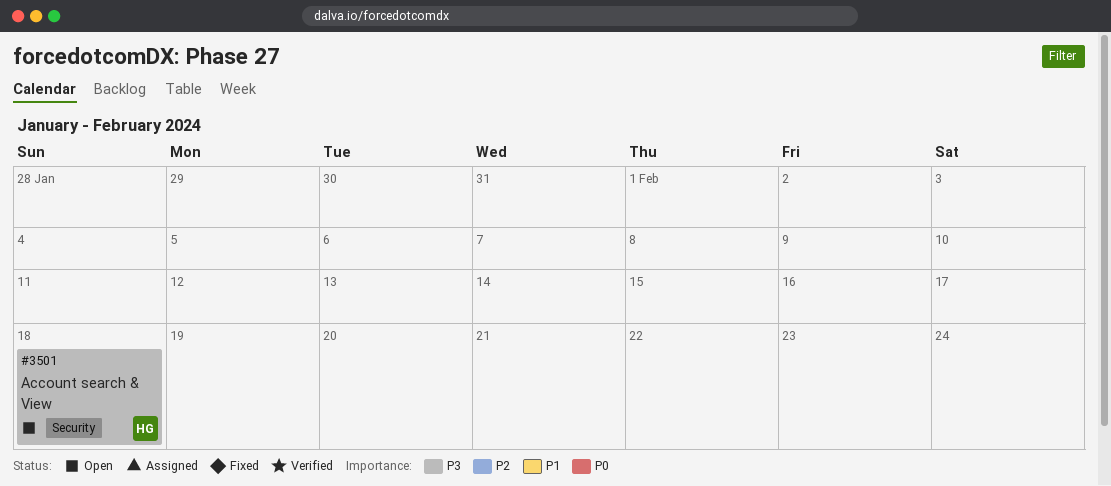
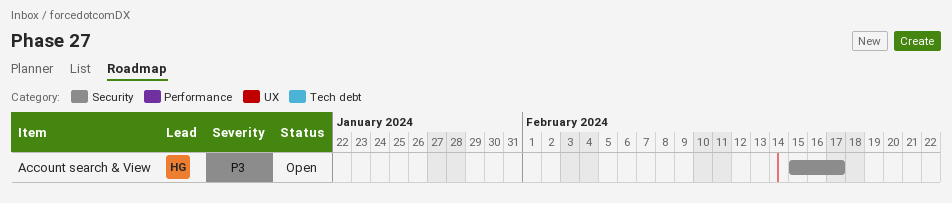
Account search & View, due: Feb 18 -> Feb 17

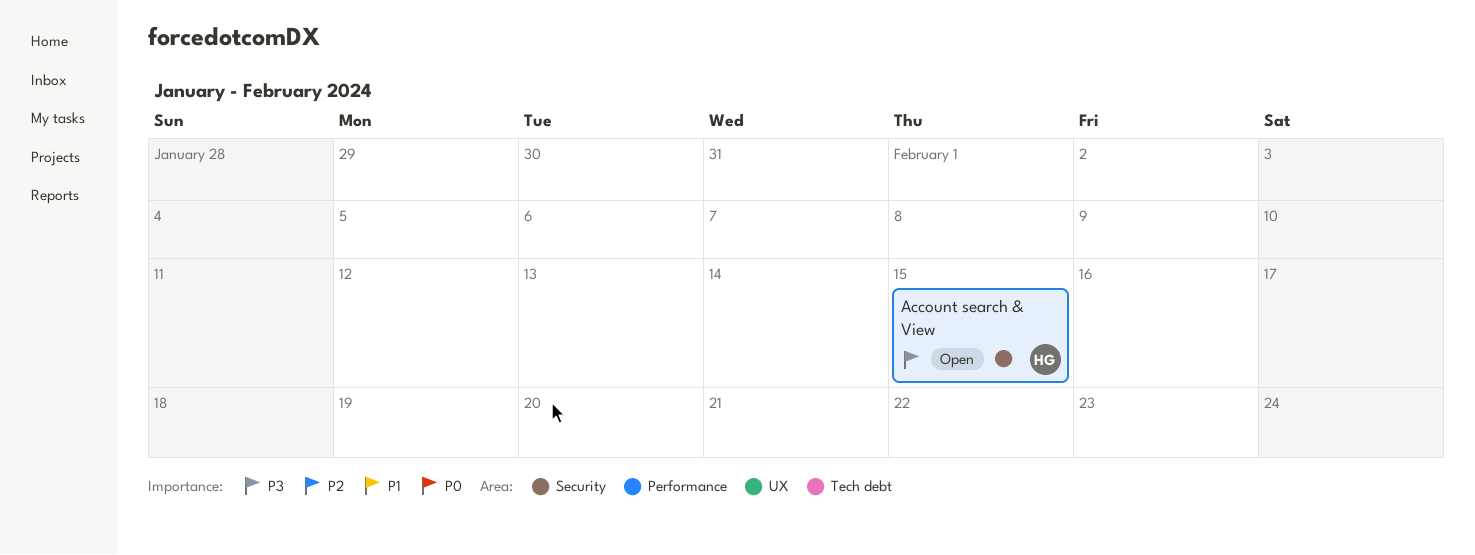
Account search & View, due: Feb 17 -> Feb 15

